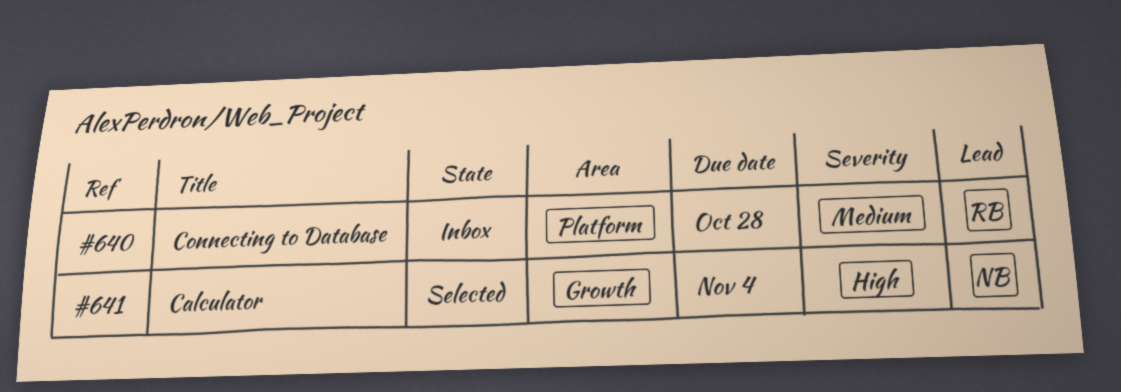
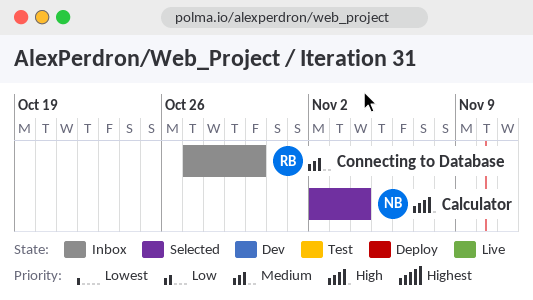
Connecting to Database, due: Oct 28 -> Oct 30

